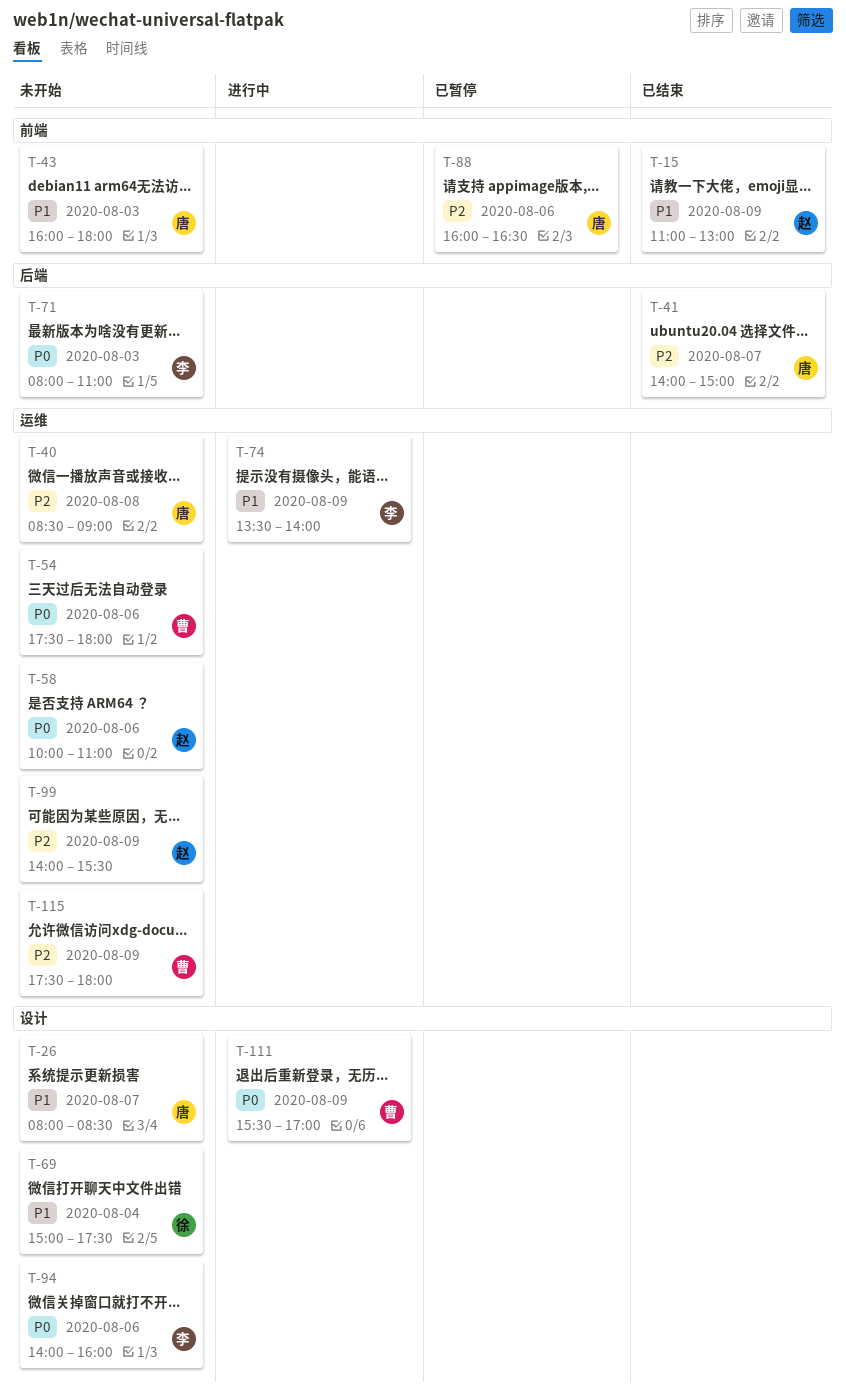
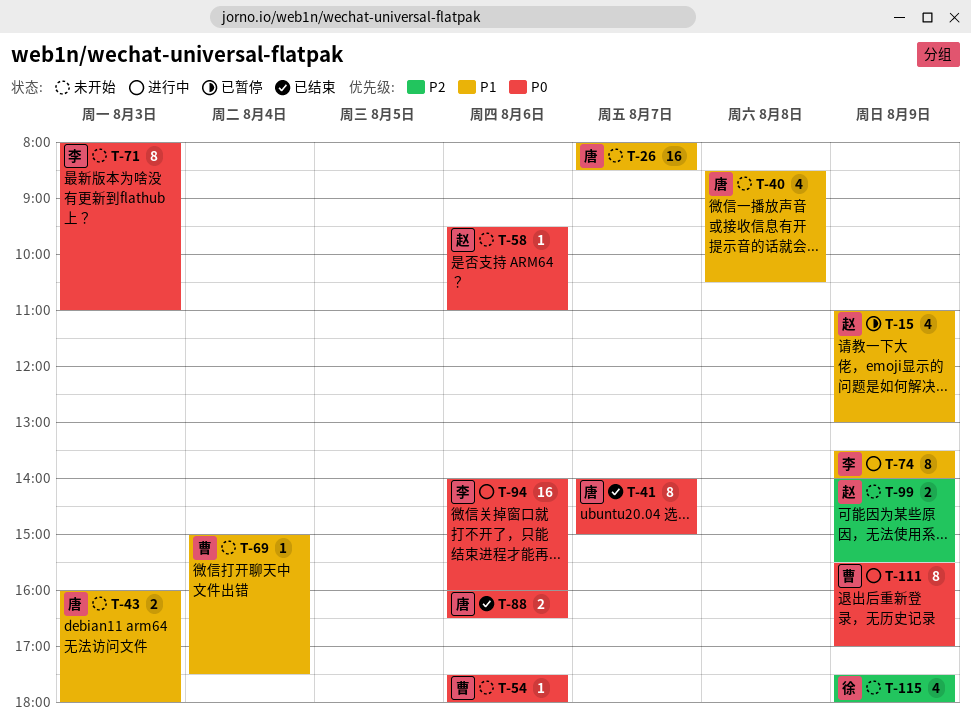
T-15, status: 已结束 -> 已暂停
T-40, priority: P2 -> P1
T-40, ends: 09:00 -> 10:30
T-41, priority: P2 -> P0
T-58, begins: 10:00 -> 09:30
T-69, owner: 徐 -> 曹
T-88, status: 已暂停 -> 已结束
T-88, priority: P2 -> P0
T-94, status: 未开始 -> 进行中
T-115, owner: 曹 -> 徐

